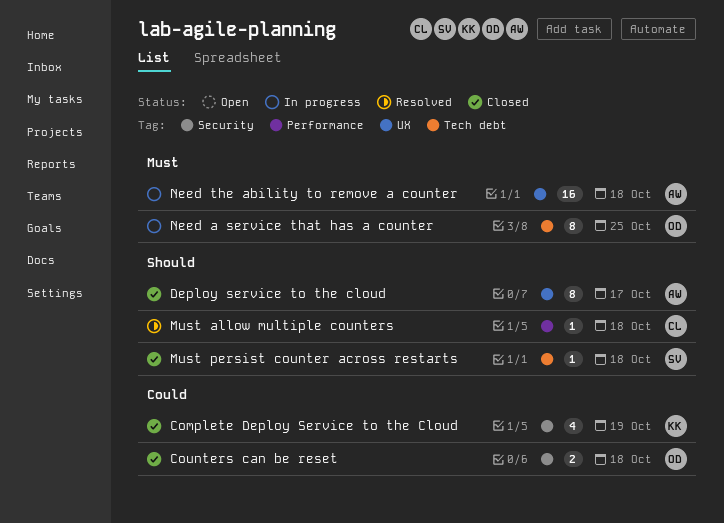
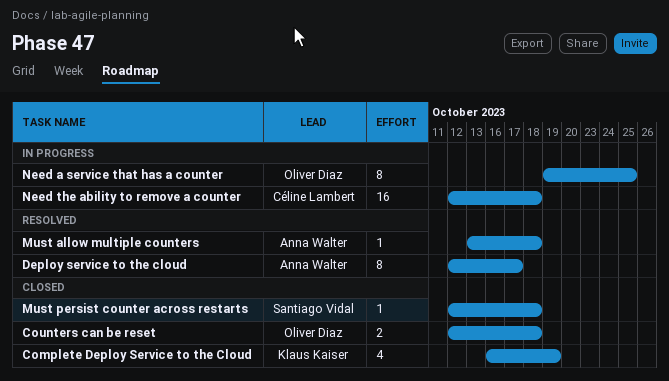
Deploy service to the cloud, status: Closed -> Resolved
Must allow multiple counters, owner: Céline Lambert -> Anna Walter
Need the ability to remove a counter, owner: Anna Walter -> Céline Lambert

